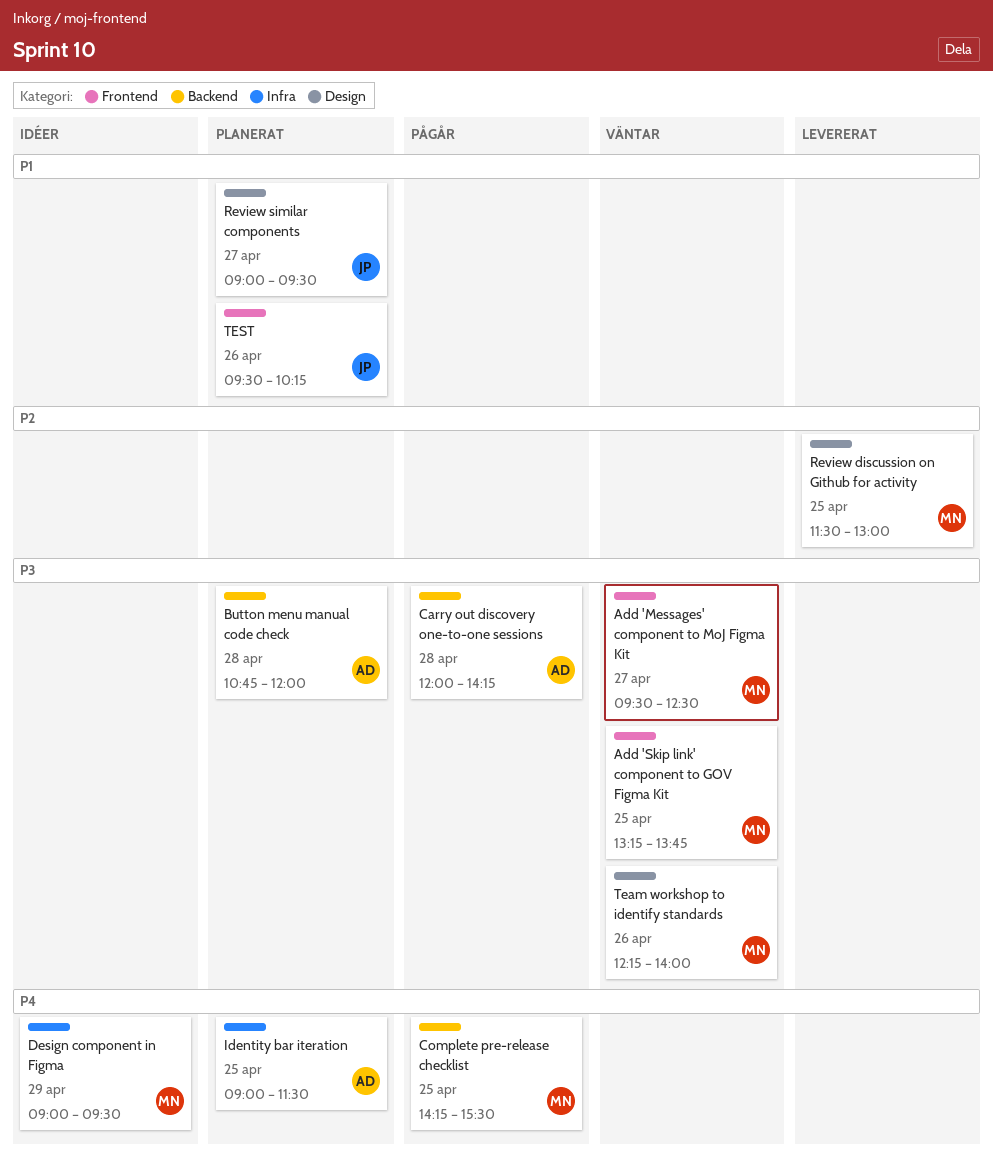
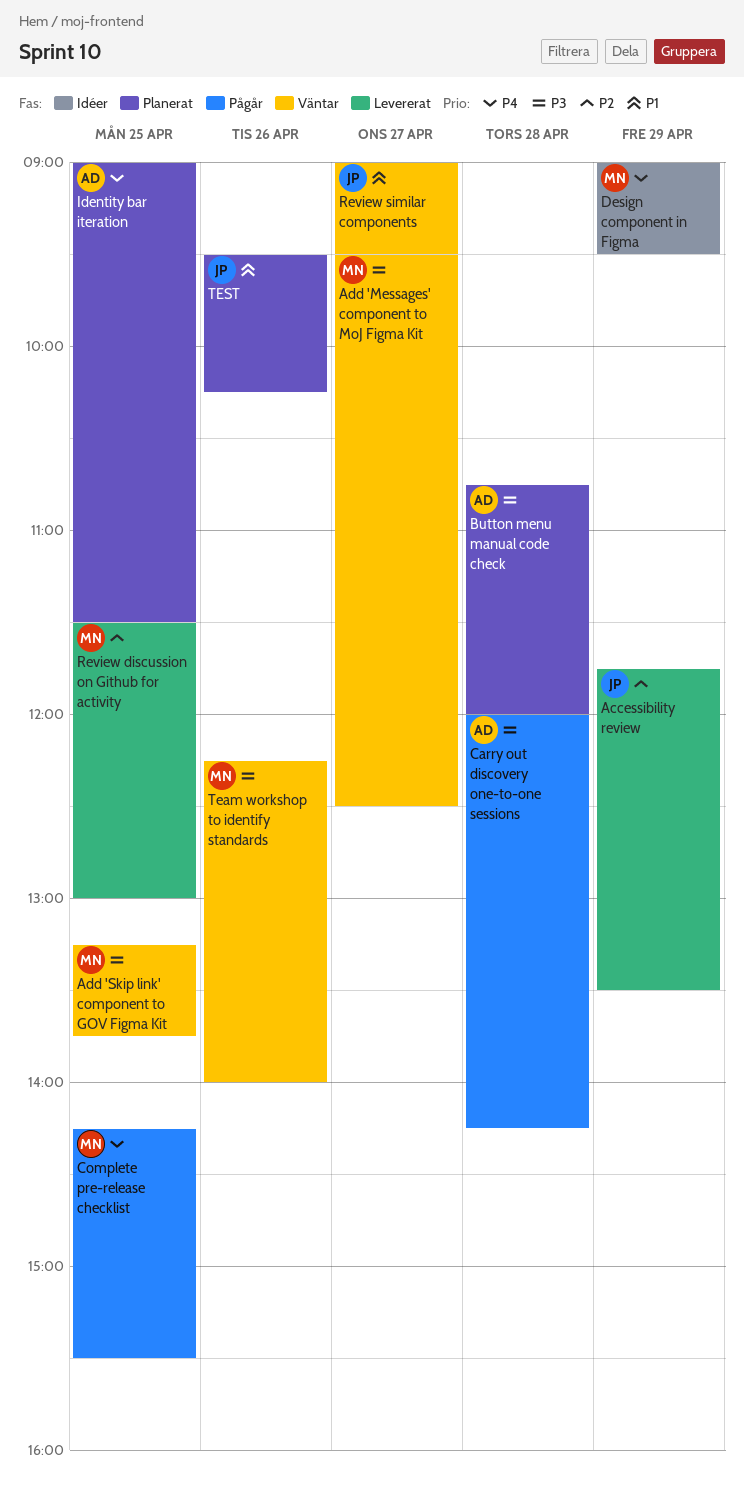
Accessibility review: none -> present
Review similar components, status: Planerat -> Väntar

